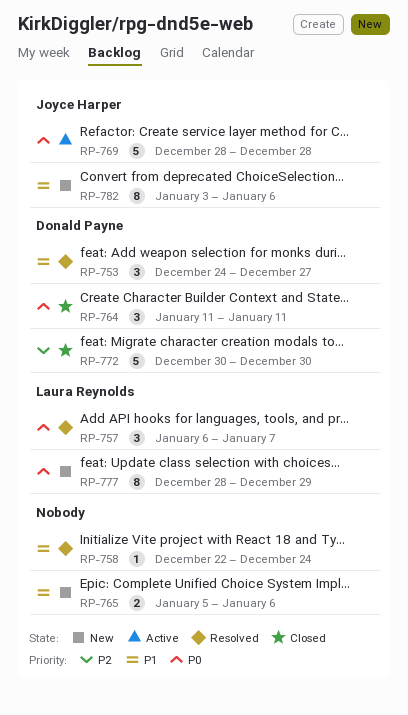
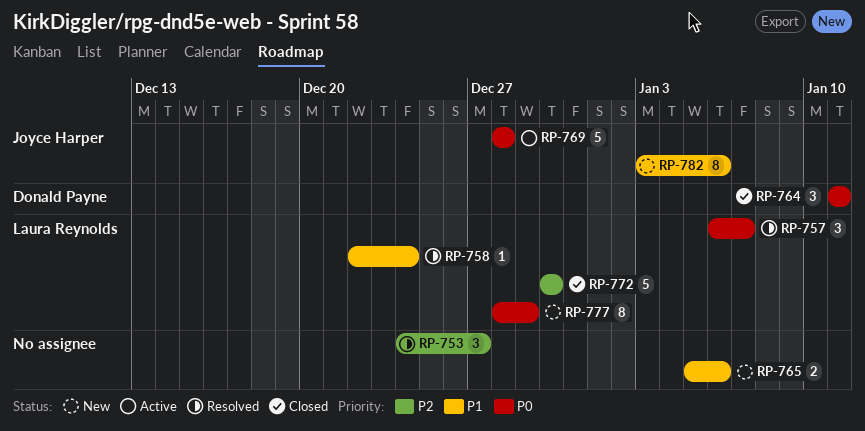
RP-753, owner: Donald Payne -> none
RP-753, priority: P1 -> P2
RP-758, owner: none -> Laura Reynolds
RP-772, owner: Donald Payne -> Laura Reynolds

